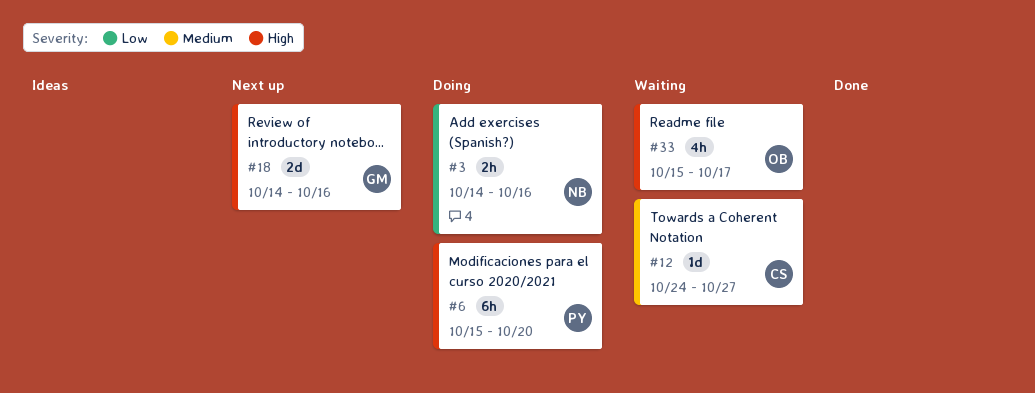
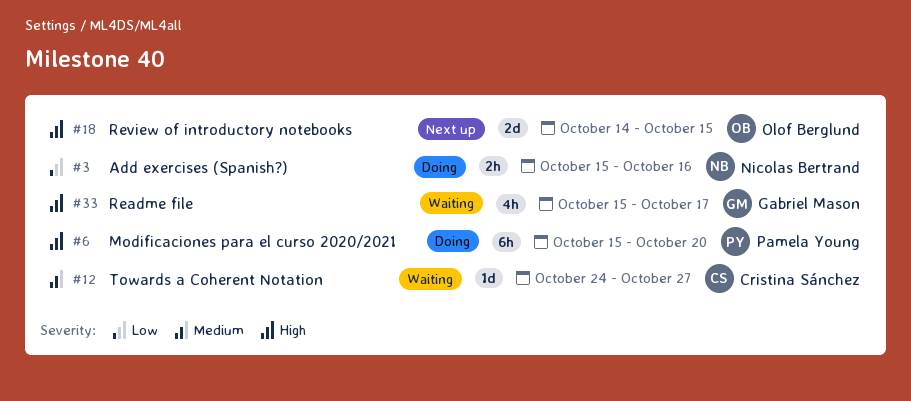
#3, start: Oct 14 -> Oct 15
#18, owner: Gabriel Mason -> Olof Berglund
#18, due: Oct 16 -> Oct 15
#33, owner: Olof Berglund -> Gabriel Mason

